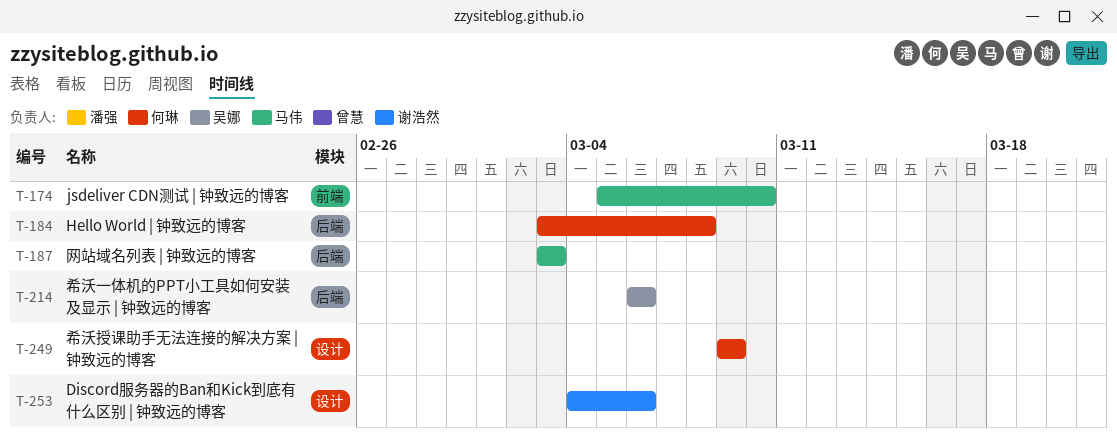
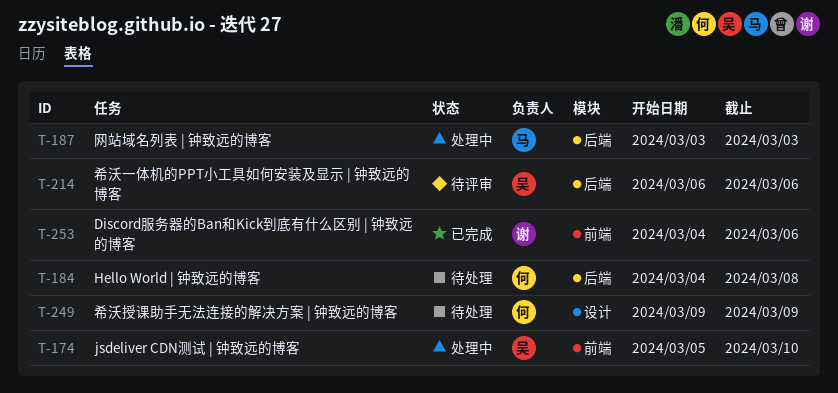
T-174, owner: 马伟 -> 吴娜
T-184, start: Mar 3 -> Mar 4
T-253, label: 设计 -> 前端

